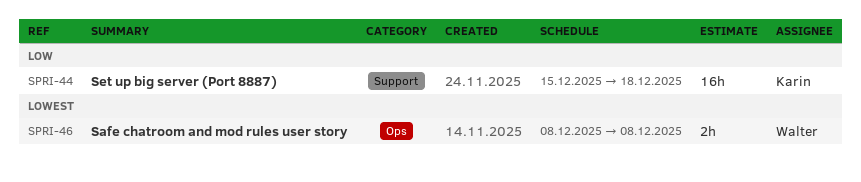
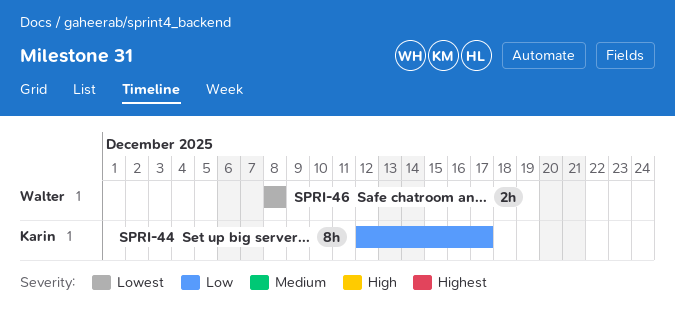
SPRI-44, estimate: 16h -> 8h
SPRI-44, start: Dec 15 -> Dec 12
SPRI-44, due: Dec 18 -> Dec 17

